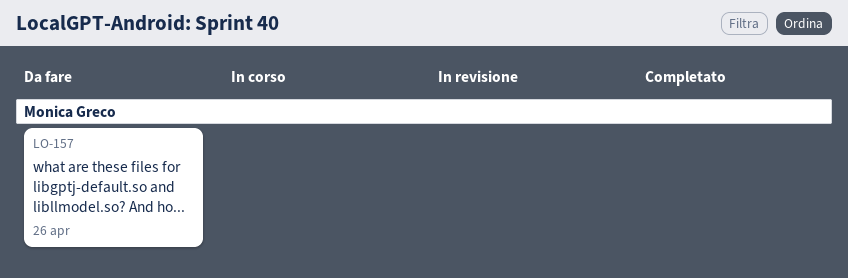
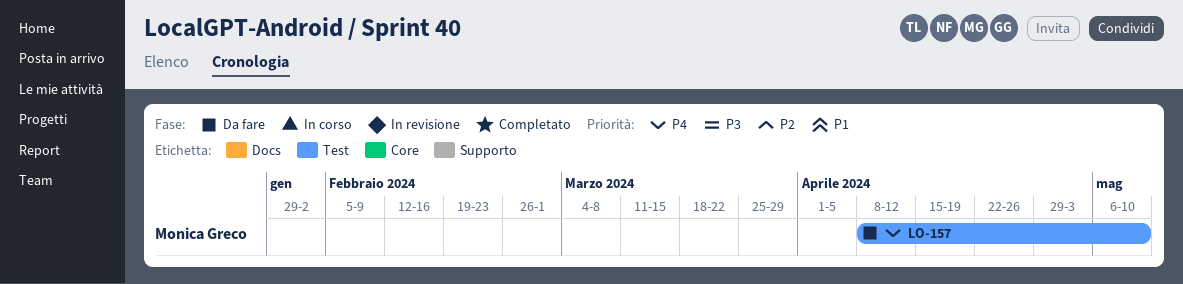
LO-157, due: Apr 26 -> May 10

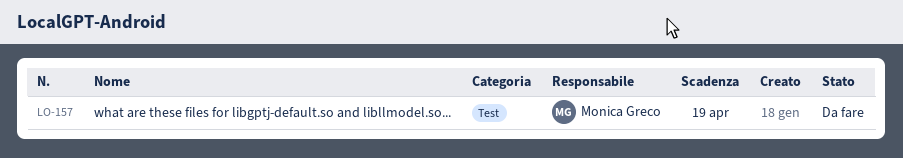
LO-157, due: May 10 -> Apr 19

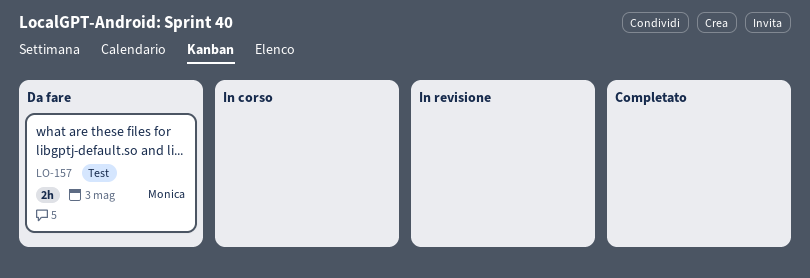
LO-157, due: Apr 19 -> May 3

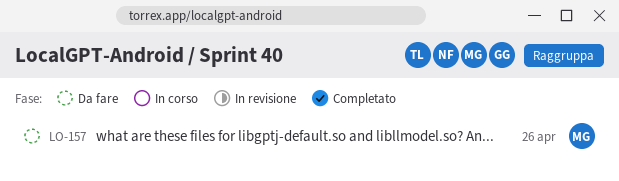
LO-157, due: May 3 -> Apr 26

